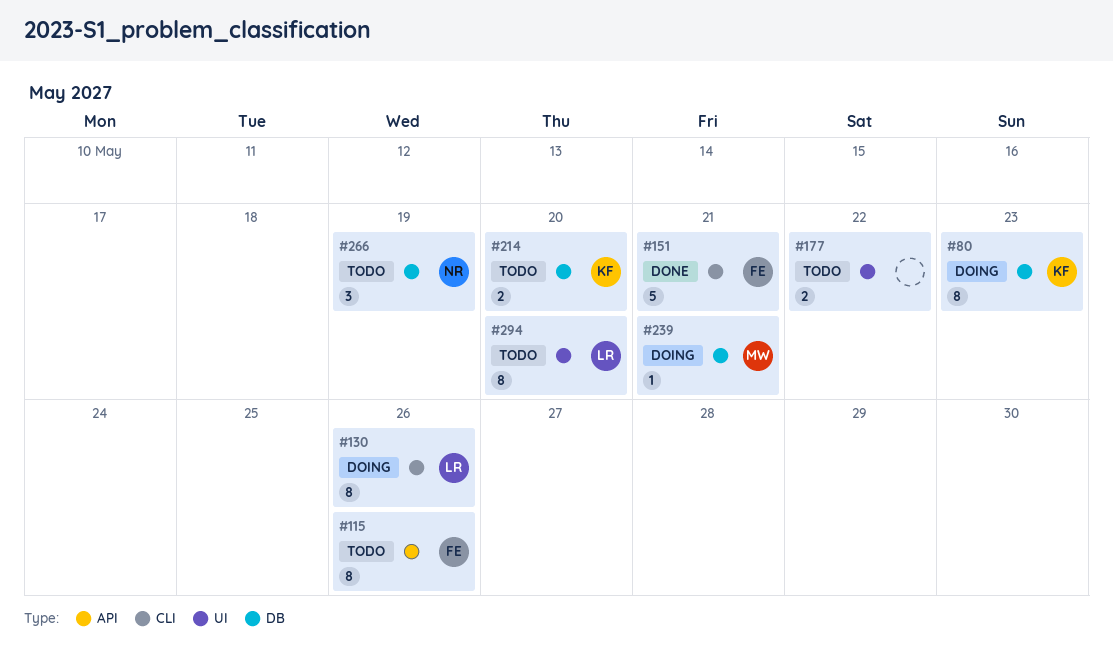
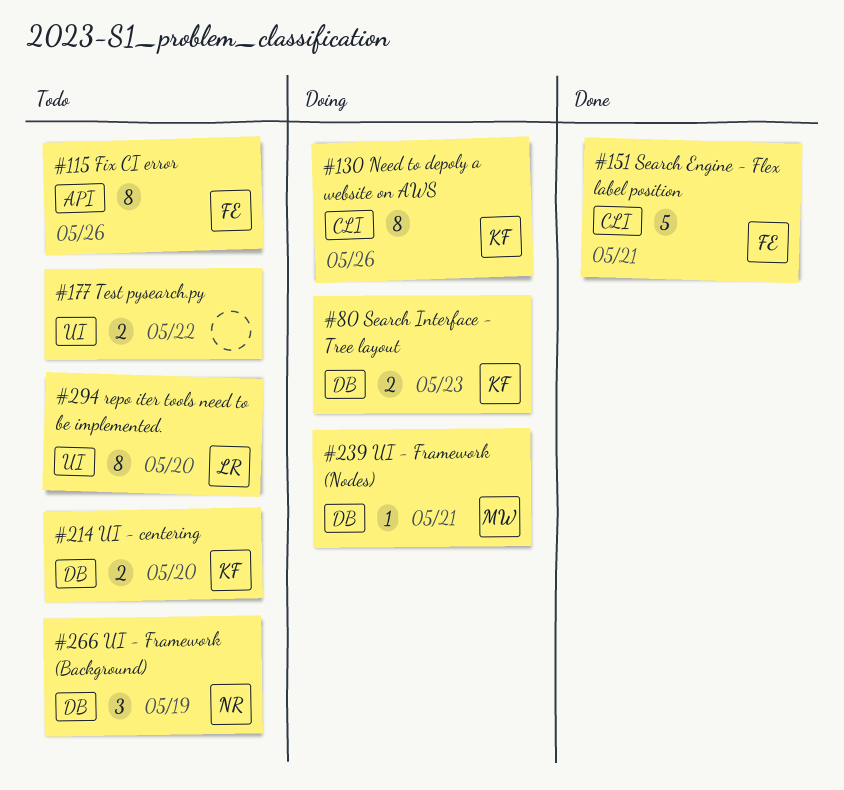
#80, estimate: 8 -> 2
#130, owner: LR -> KF

